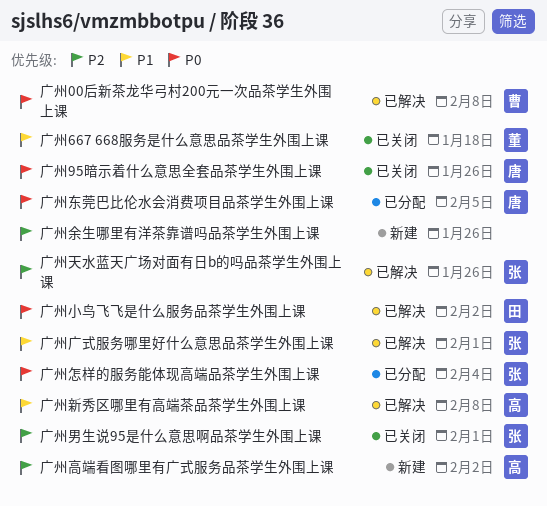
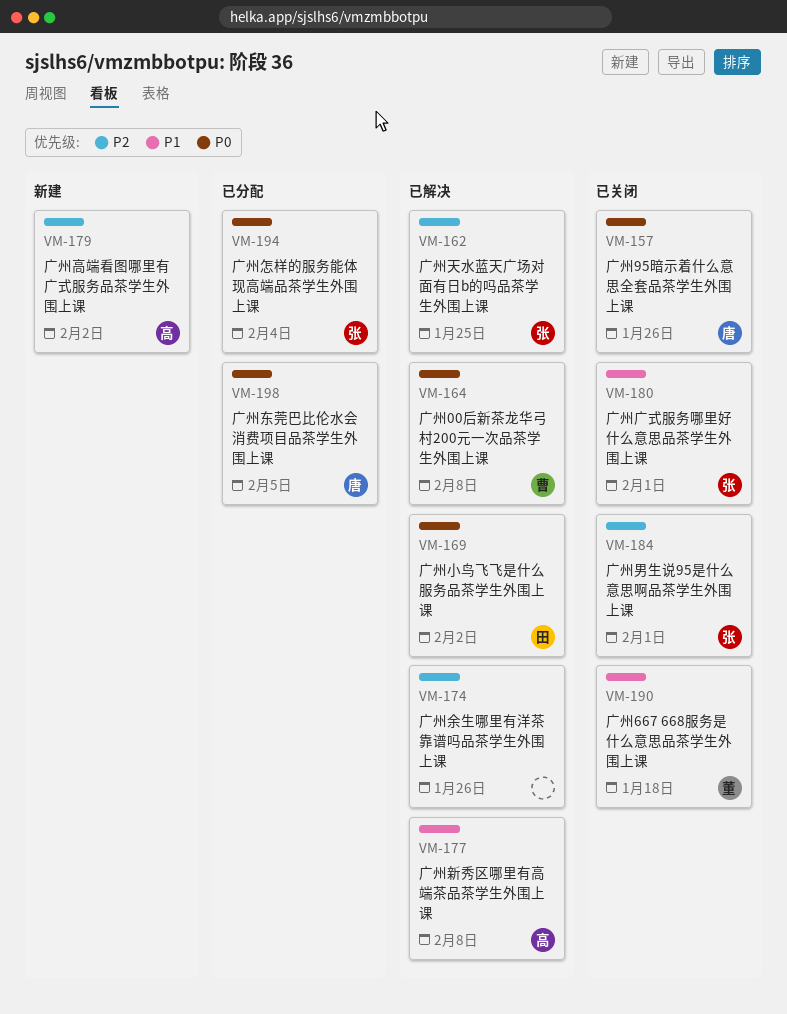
广州余生哪里有洋茶靠谱吗品茶学生外围上课, status: 新建 -> 已解决
广州天水蓝天广场对面有日b的吗品茶学生外围上课, due: Jan 26 -> Jan 25
广州广式服务哪里好什么意思品茶学生外围上课, status: 已解决 -> 已关闭

